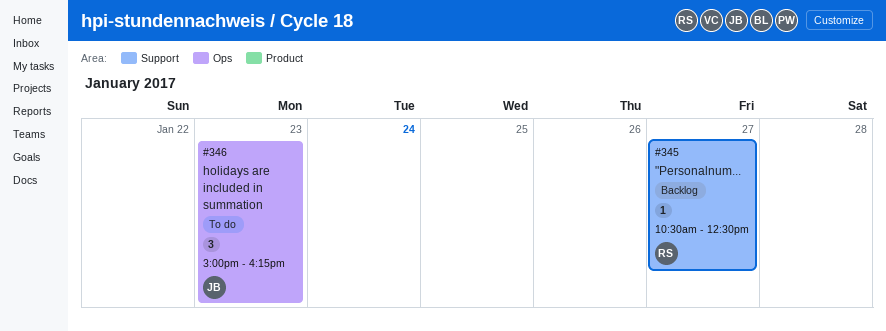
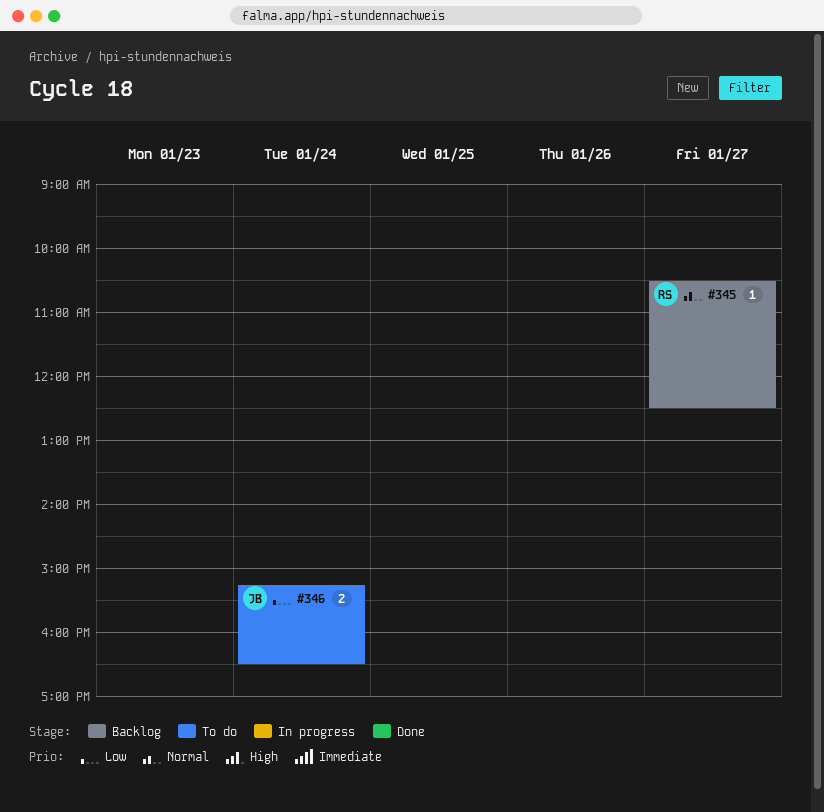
#346, estimate: 3 -> 2
#346, day: Jan 23 -> Jan 24
#346, begins: 15:00 -> 15:15
#346, ends: 16:15 -> 16:30

